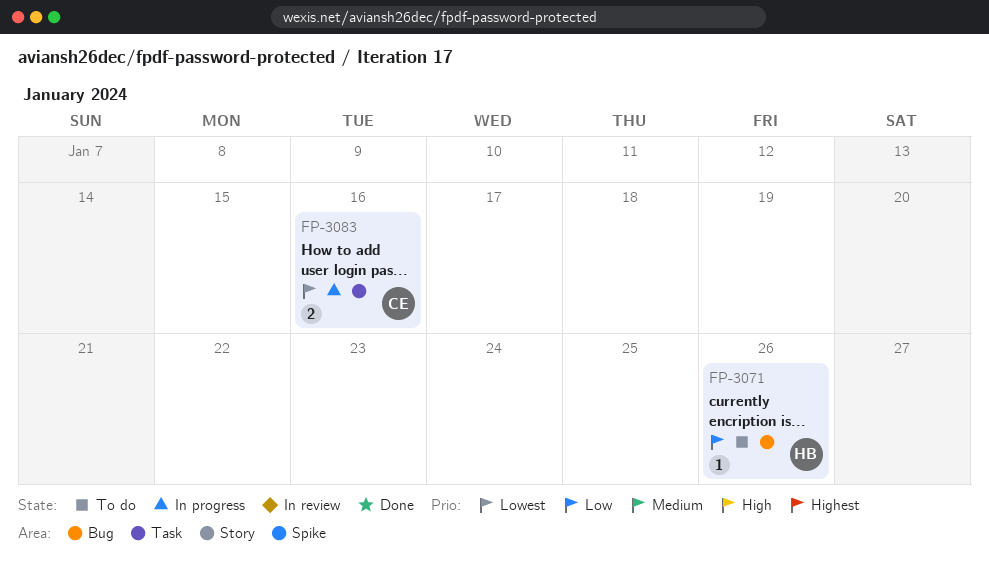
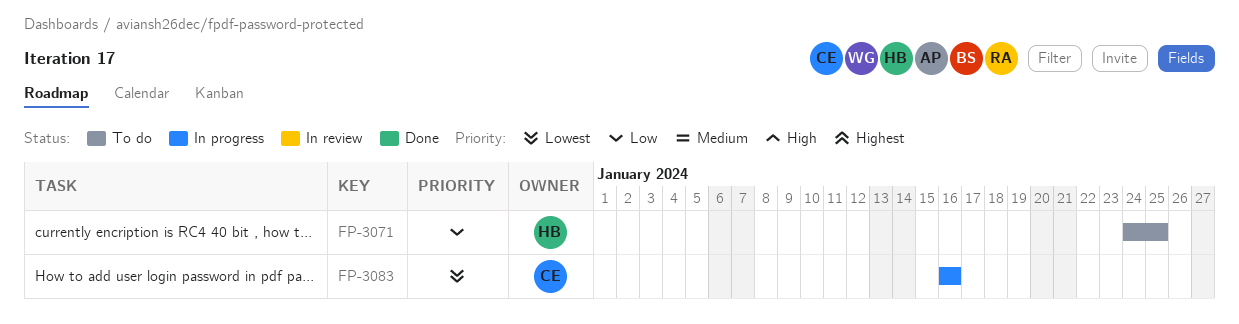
FP-3071, due: Jan 26 -> Jan 25

